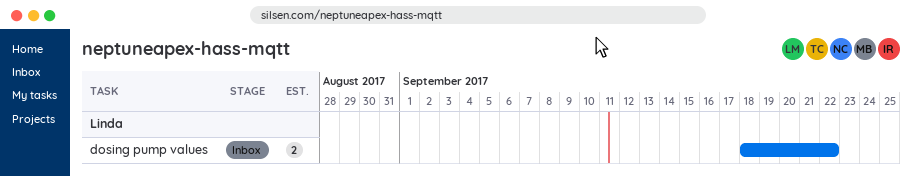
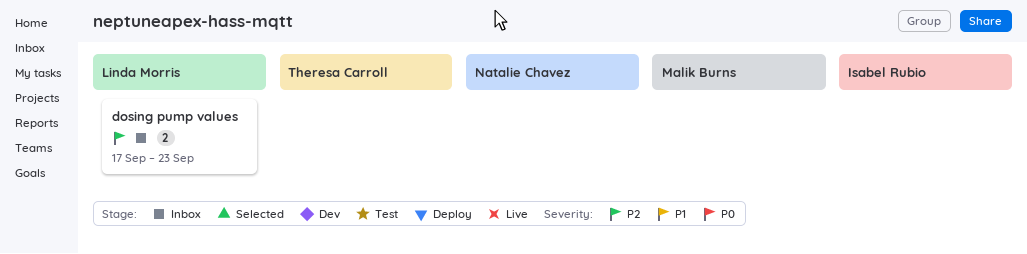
dosing pump values, start: Sep 18 -> Sep 17
dosing pump values, due: Sep 22 -> Sep 23

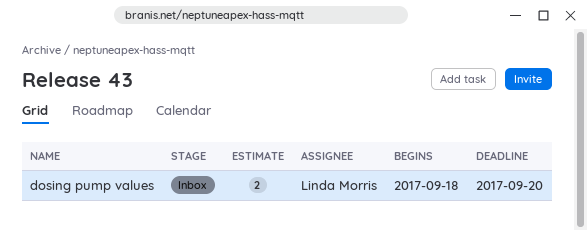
dosing pump values, start: Sep 17 -> Sep 18
dosing pump values, due: Sep 23 -> Sep 20

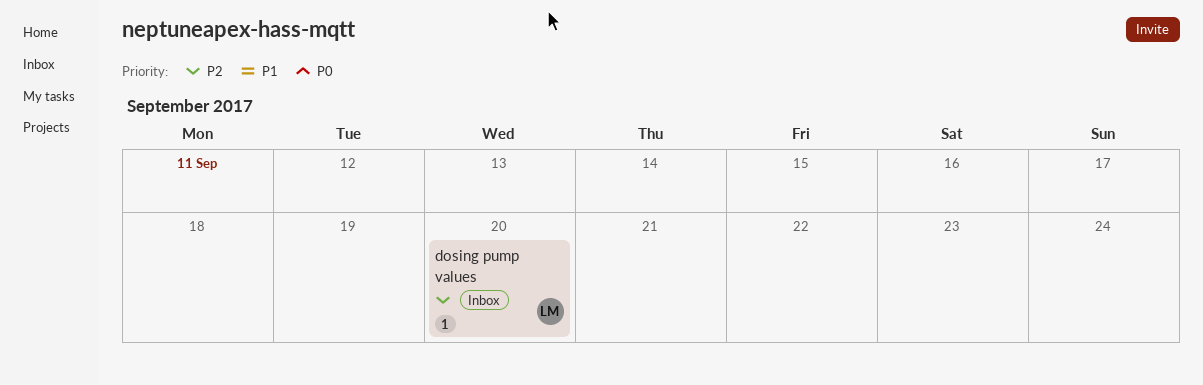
dosing pump values, estimate: 2 -> 1

